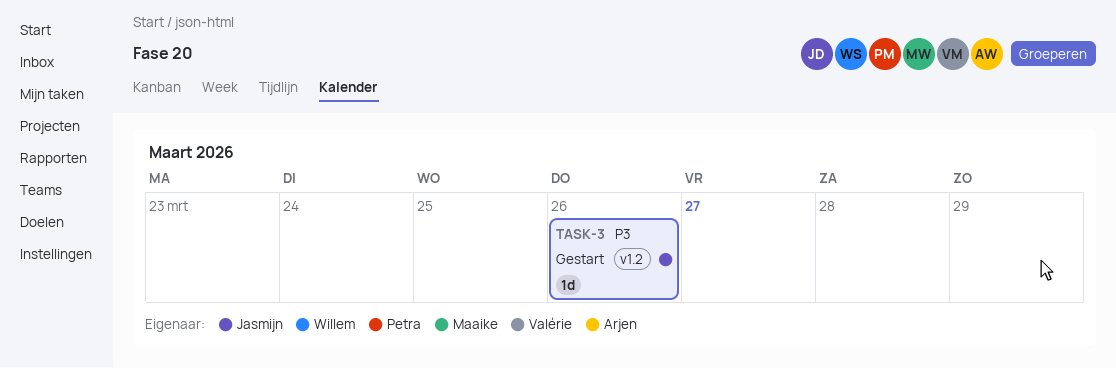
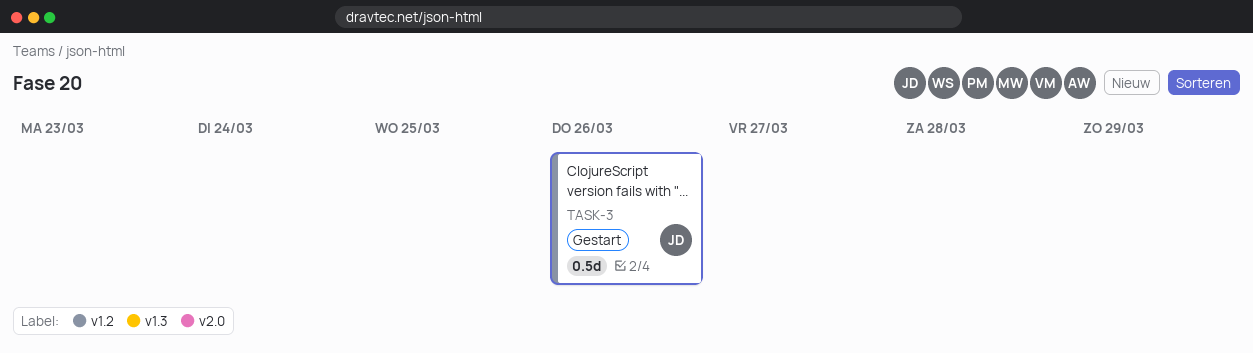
TASK-3, estimate: 1d -> 0.5d

